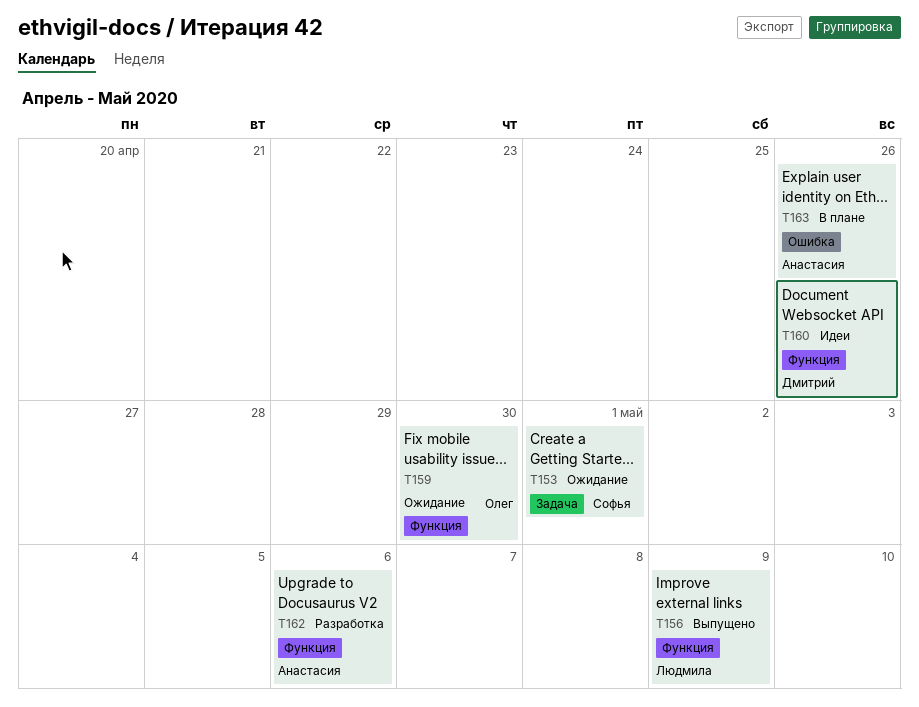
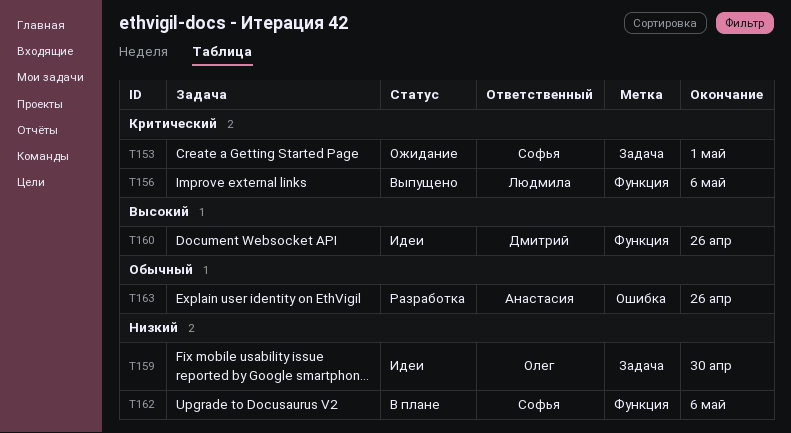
T156, due: May 9 -> May 6
T159, status: Ожидание -> Идеи
T159, label: Функция -> Задача
T162, status: Разработка -> В плане
T162, owner: Анастасия -> Софья
T163, status: В плане -> Разработка

